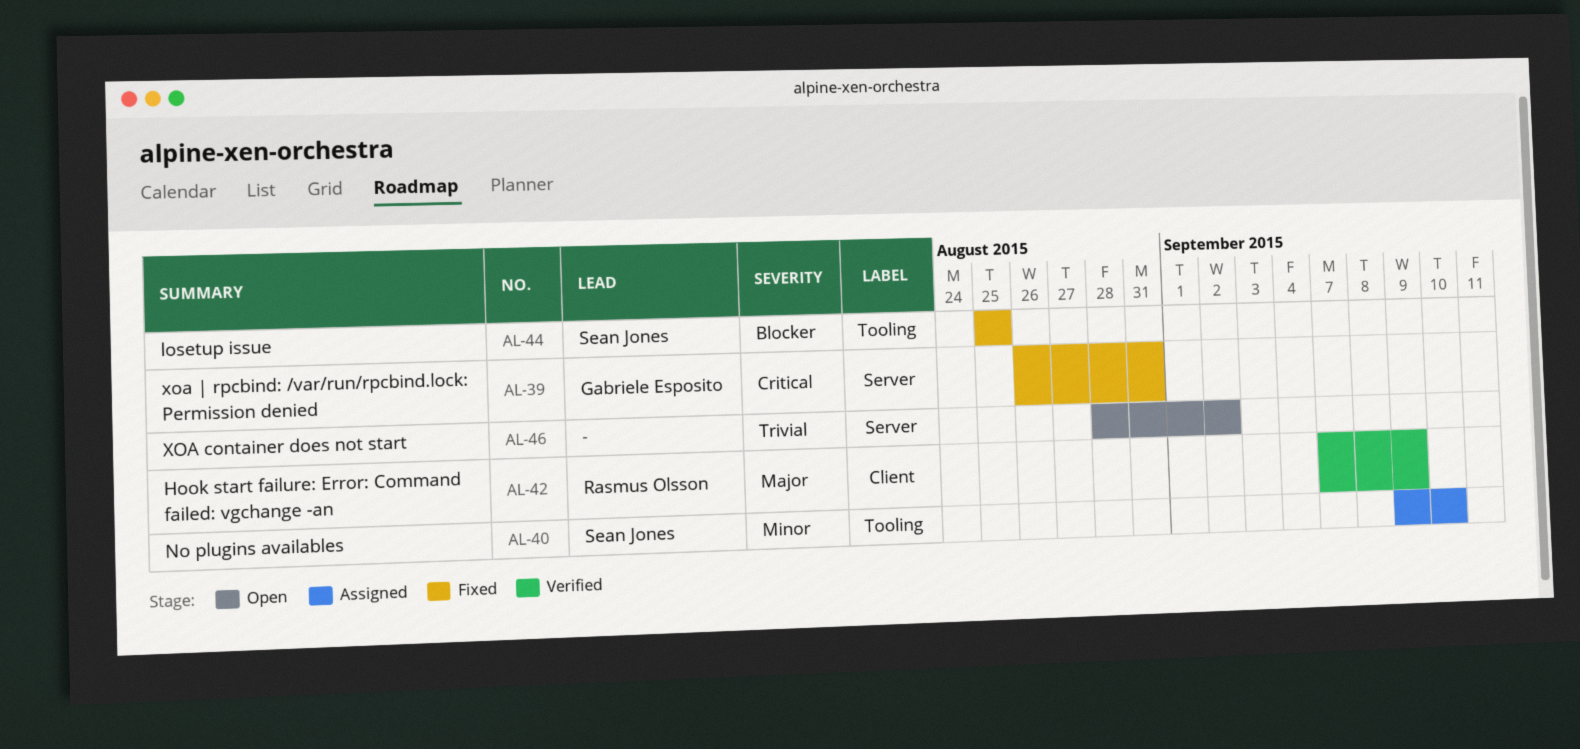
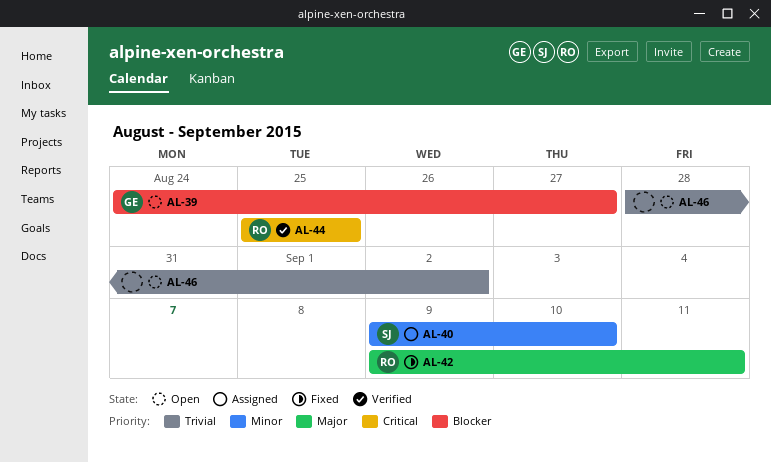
AL-39, status: Fixed -> Open
AL-39, priority: Critical -> Blocker
AL-39, start: Aug 26 -> Aug 24
AL-39, due: Aug 31 -> Aug 27
AL-42, status: Verified -> Fixed
AL-42, start: Sep 7 -> Sep 9
AL-42, due: Sep 9 -> Sep 11
AL-44, status: Fixed -> Verified
AL-44, owner: Sean Jones -> Rasmus Olsson
AL-44, priority: Blocker -> Critical

